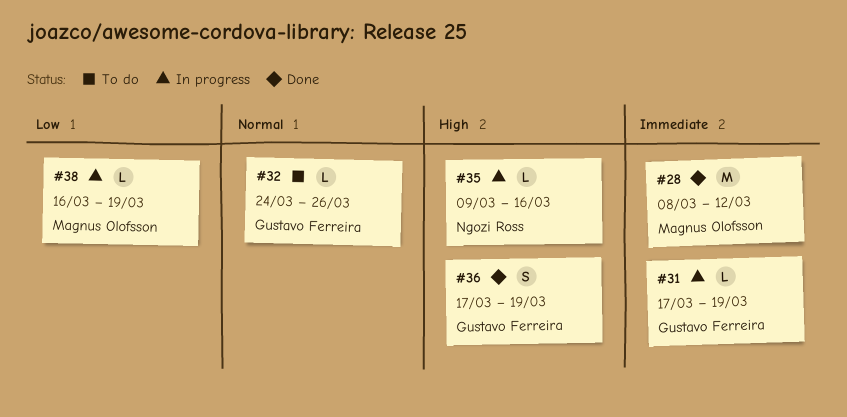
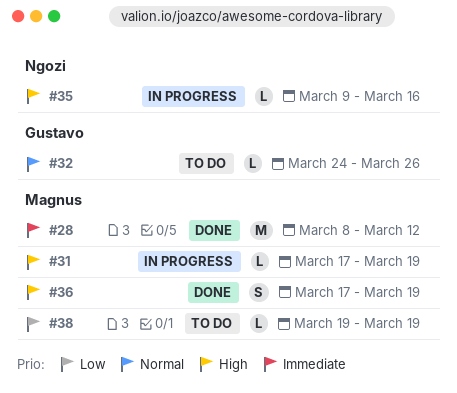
#31, owner: Gustavo Ferreira -> Magnus Olofsson
#31, priority: Immediate -> High
#36, owner: Gustavo Ferreira -> Magnus Olofsson
#38, status: In progress -> To do
#38, start: Mar 16 -> Mar 19

